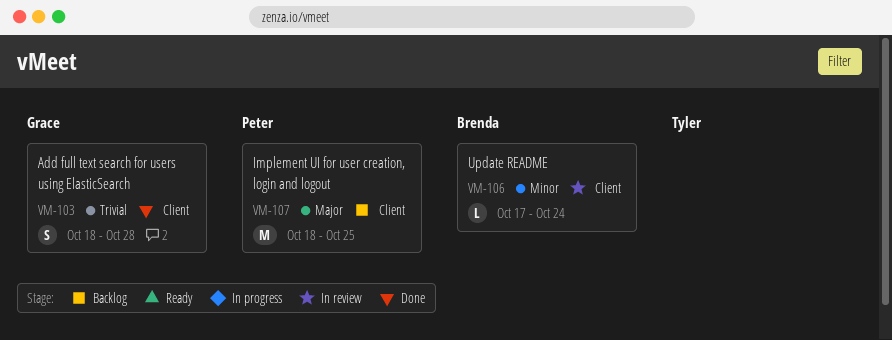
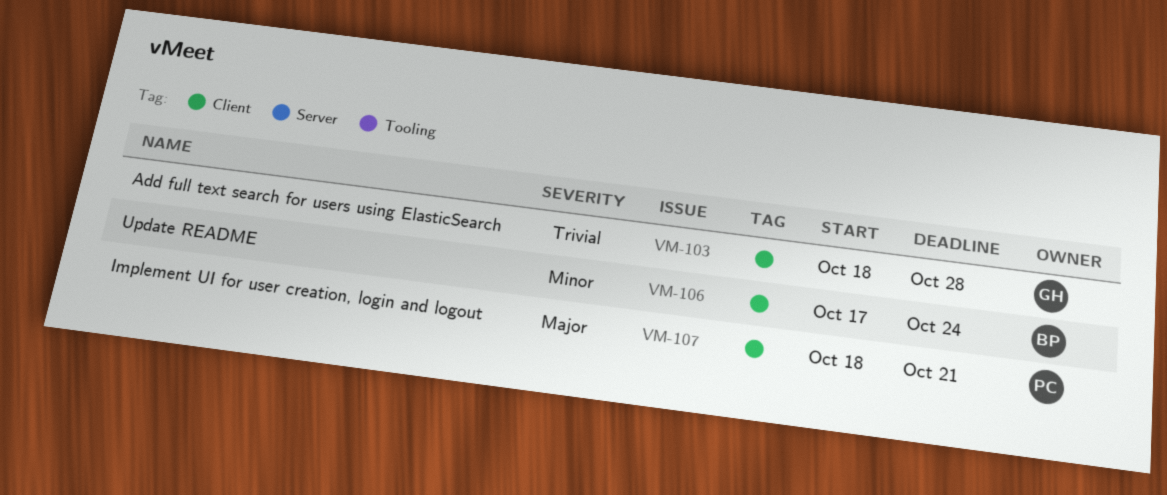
VM-107, due: Oct 25 -> Oct 21

